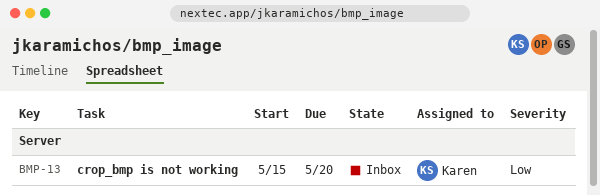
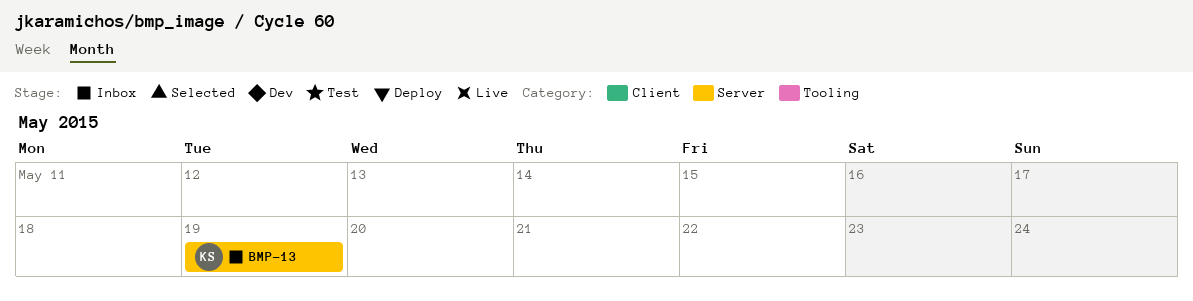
BMP-13, start: May 15 -> May 19
BMP-13, due: May 20 -> May 19

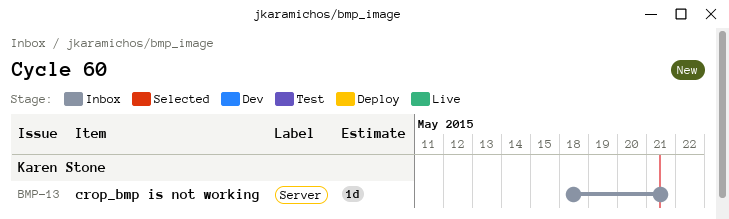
BMP-13, start: May 19 -> May 18
BMP-13, due: May 19 -> May 21

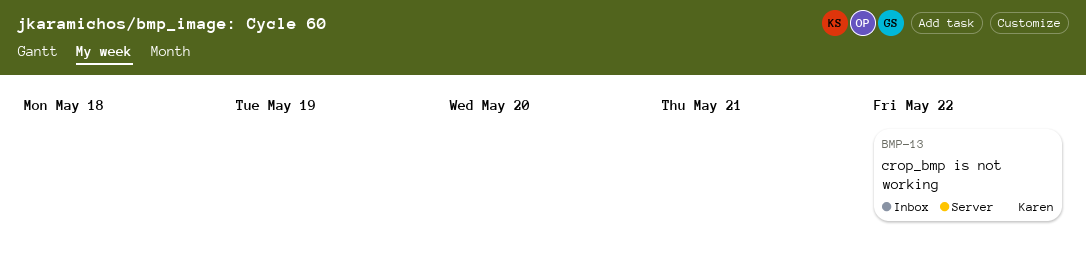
BMP-13, due: May 21 -> May 22

